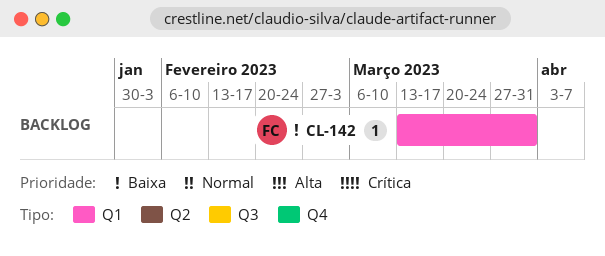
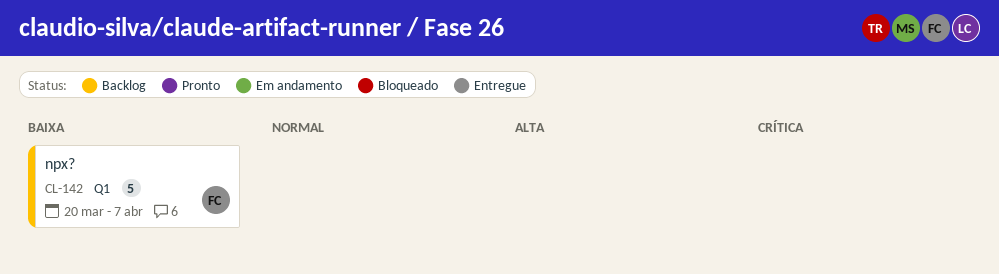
CL-142, estimate: 1 -> 5
CL-142, start: Mar 13 -> Mar 20
CL-142, due: Mar 31 -> Apr 7

